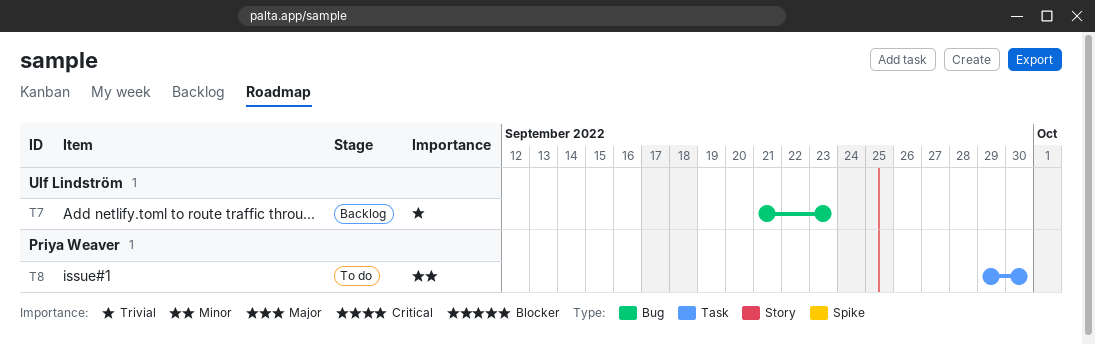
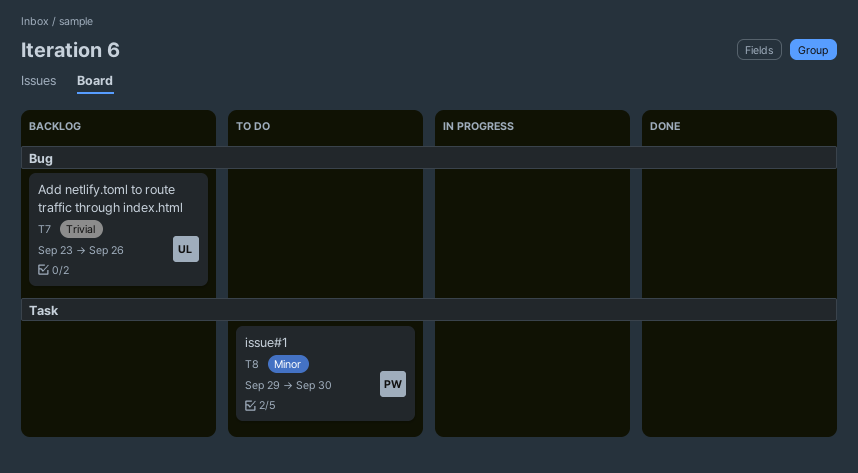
T7, start: Sep 21 -> Sep 23
T7, due: Sep 23 -> Sep 26

